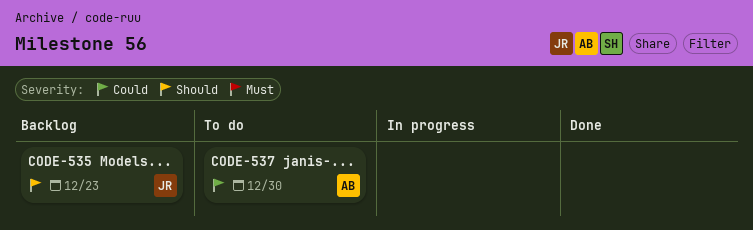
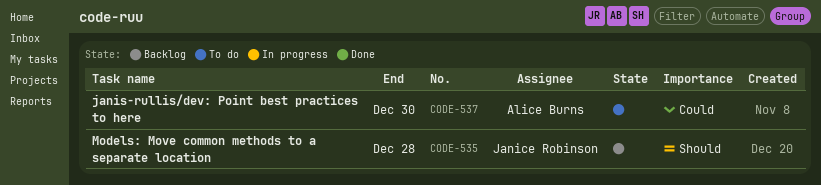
CODE-535, due: Dec 23 -> Dec 28

